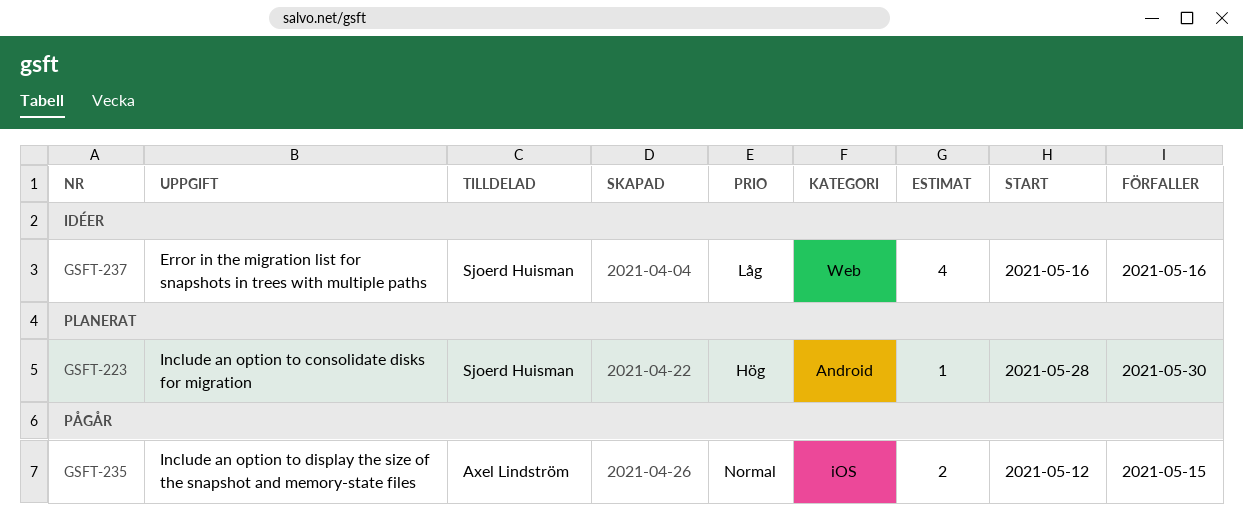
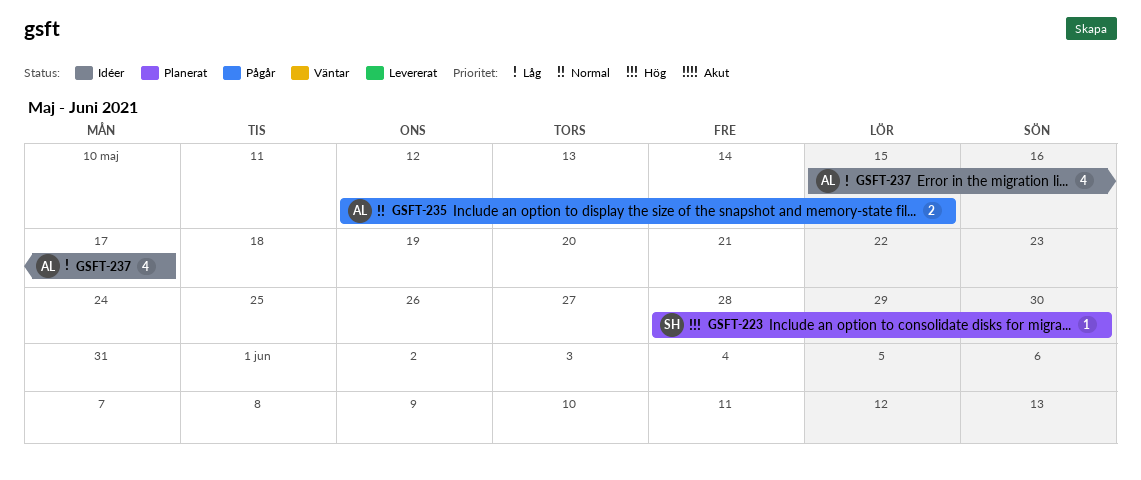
GSFT-237, owner: Sjoerd Huisman -> Axel Lindström
GSFT-237, start: May 16 -> May 15
GSFT-237, due: May 16 -> May 17

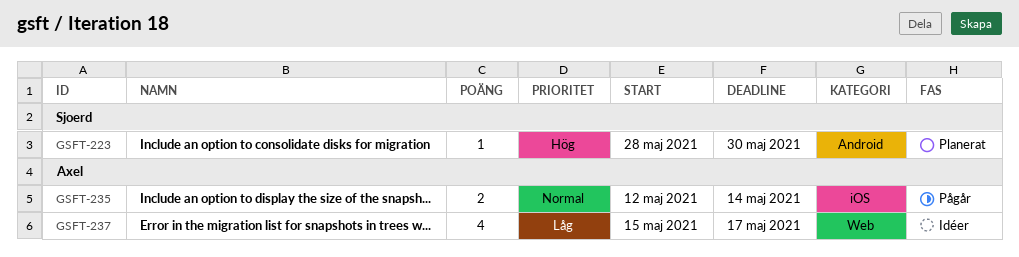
GSFT-235, due: May 15 -> May 14

